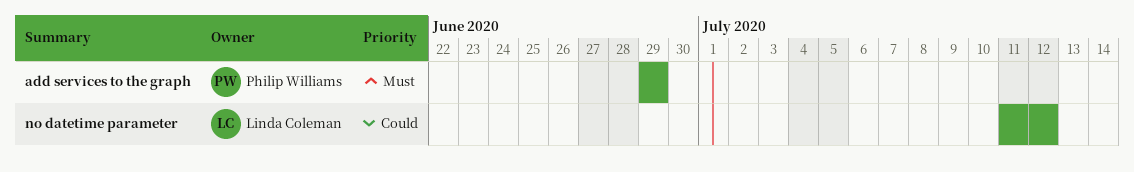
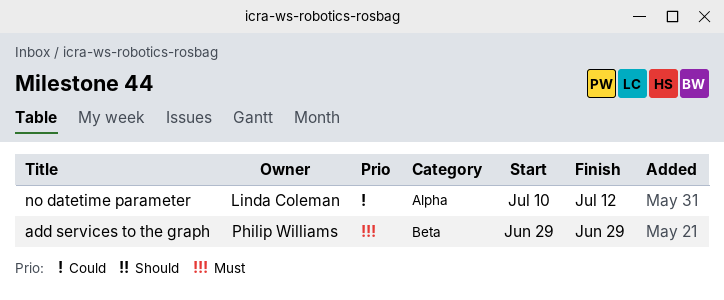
no datetime parameter, start: Jul 11 -> Jul 10

